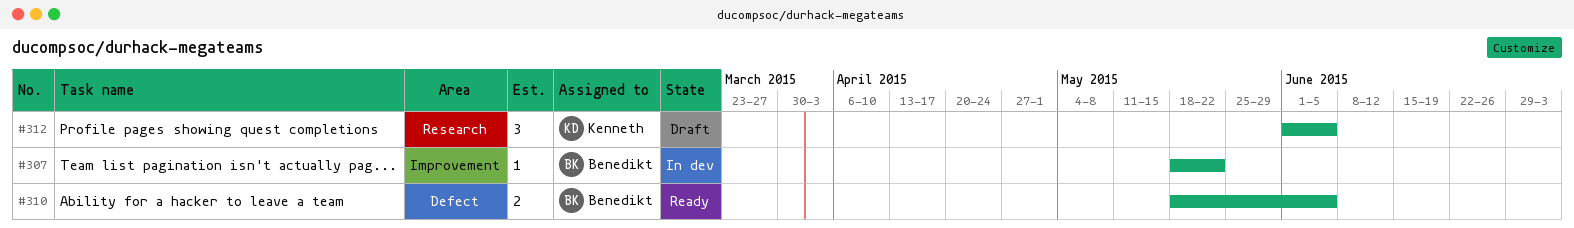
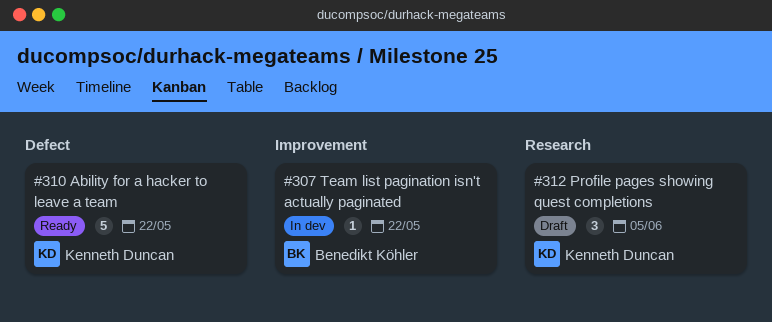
#310, owner: Benedikt Köhler -> Kenneth Duncan
#310, estimate: 2 -> 5
#310, due: Jun 5 -> May 22

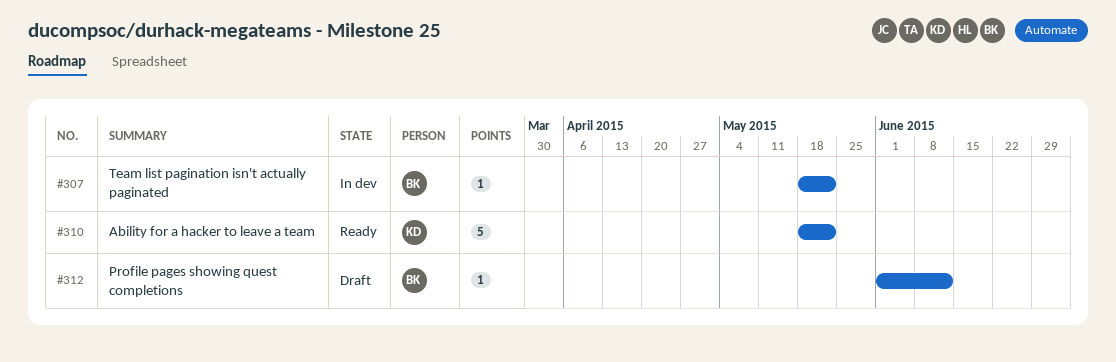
#312, owner: Kenneth Duncan -> Benedikt Köhler
#312, estimate: 3 -> 1
#312, due: Jun 5 -> Jun 12

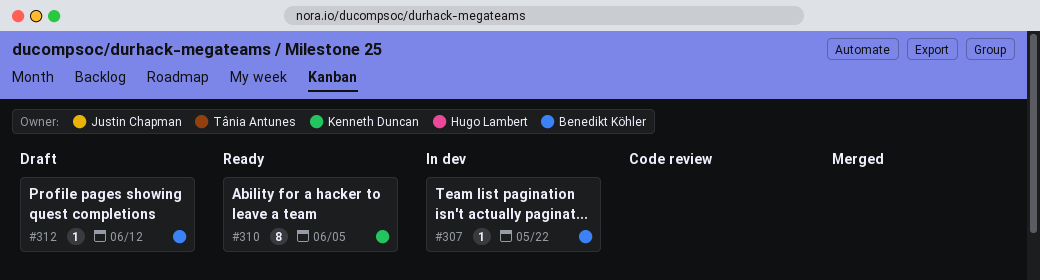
#310, estimate: 5 -> 8
#310, due: May 22 -> Jun 5

